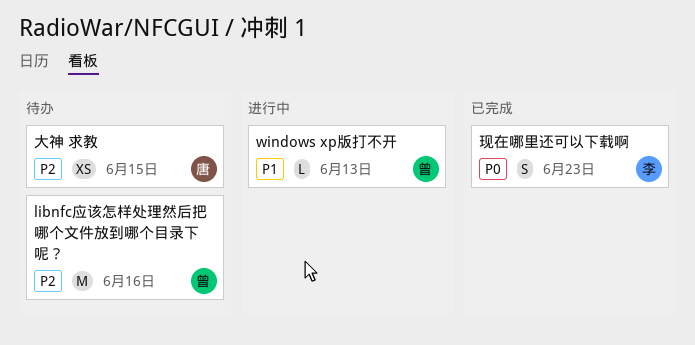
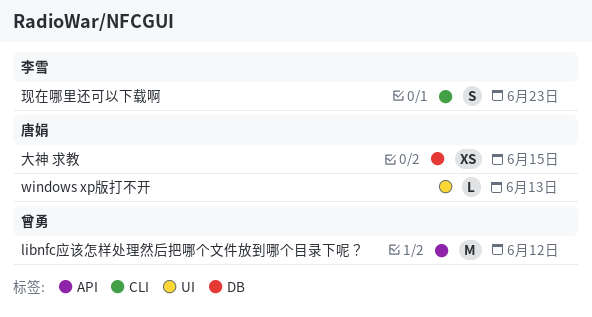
libnfc应该怎样处理然后把哪个文件放到哪个目录下呢？, due: Jun 16 -> Jun 12
windows xp版打不开, owner: 曾勇 -> 唐娟

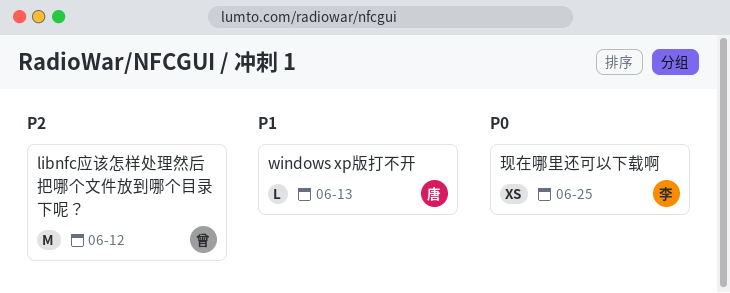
大神 求教: present -> none
现在哪里还可以下载啊, estimate: S -> XS
现在哪里还可以下载啊, due: Jun 23 -> Jun 25

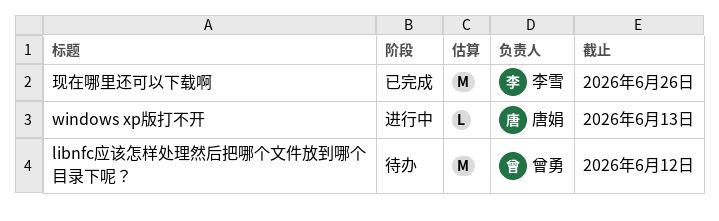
现在哪里还可以下载啊, estimate: XS -> M
现在哪里还可以下载啊, due: Jun 25 -> Jun 26

